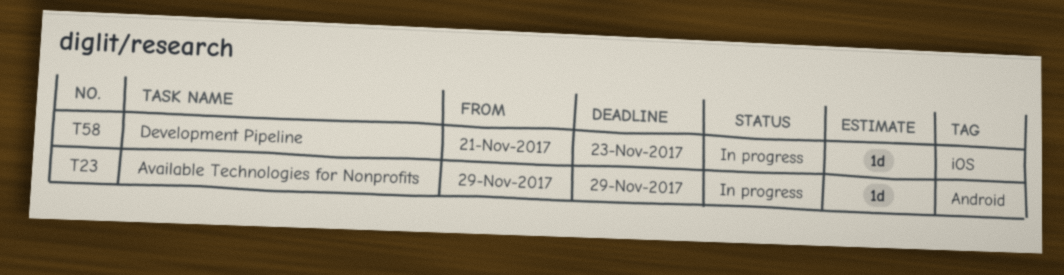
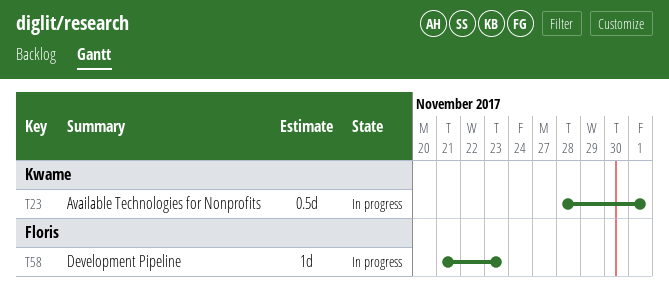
T23, estimate: 1d -> 0.5d
T23, start: Nov 29 -> Nov 28
T23, due: Nov 29 -> Dec 1

